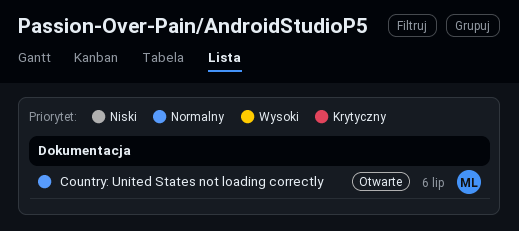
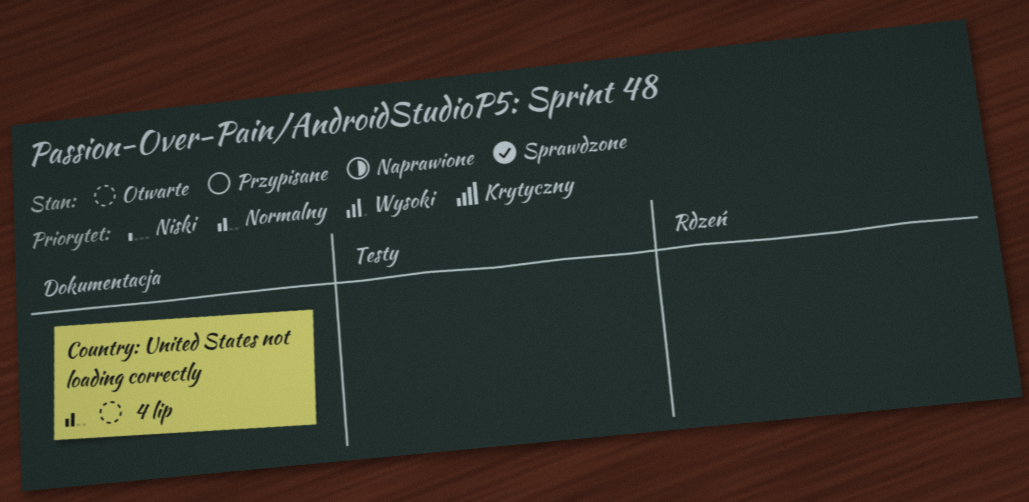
Country: United States not loading correctly, due: Jul 6 -> Jul 4

